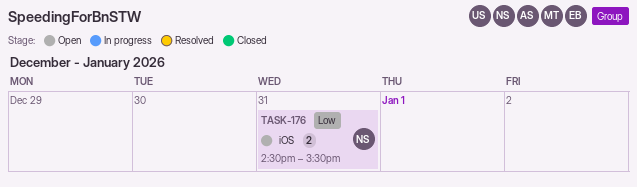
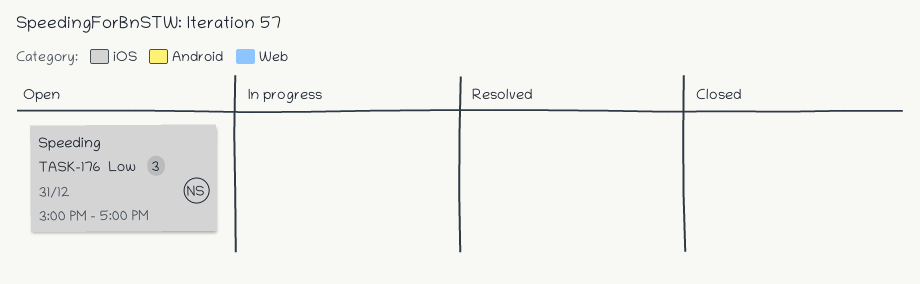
TASK-176, estimate: 2 -> 3
TASK-176, begins: 14:30 -> 15:00
TASK-176, ends: 15:30 -> 17:00

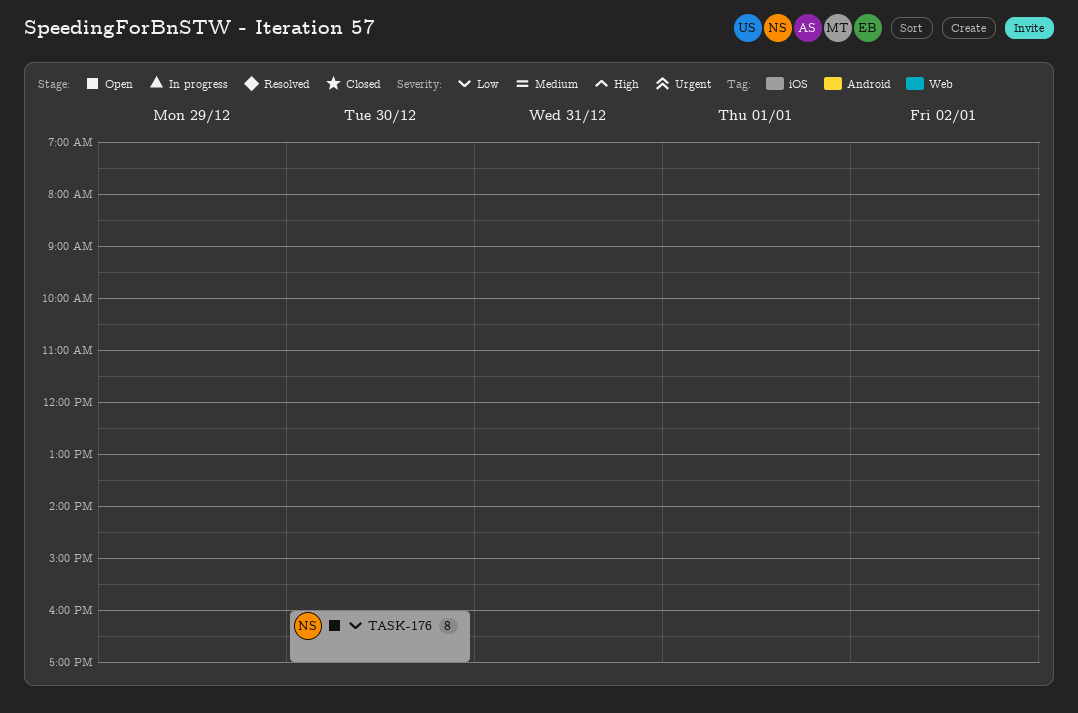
TASK-176, estimate: 3 -> 8
TASK-176, day: Dec 31 -> Dec 30
TASK-176, begins: 15:00 -> 16:00

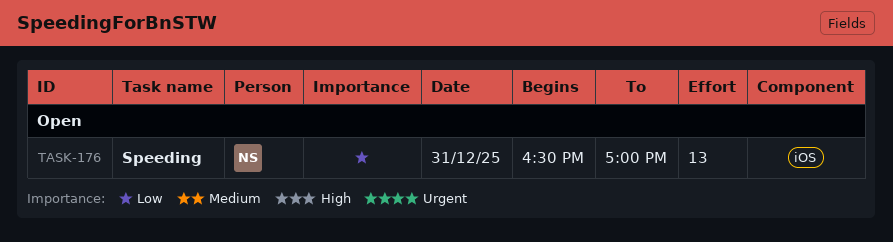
TASK-176, estimate: 8 -> 13
TASK-176, day: Dec 30 -> Dec 31
TASK-176, begins: 16:00 -> 16:30

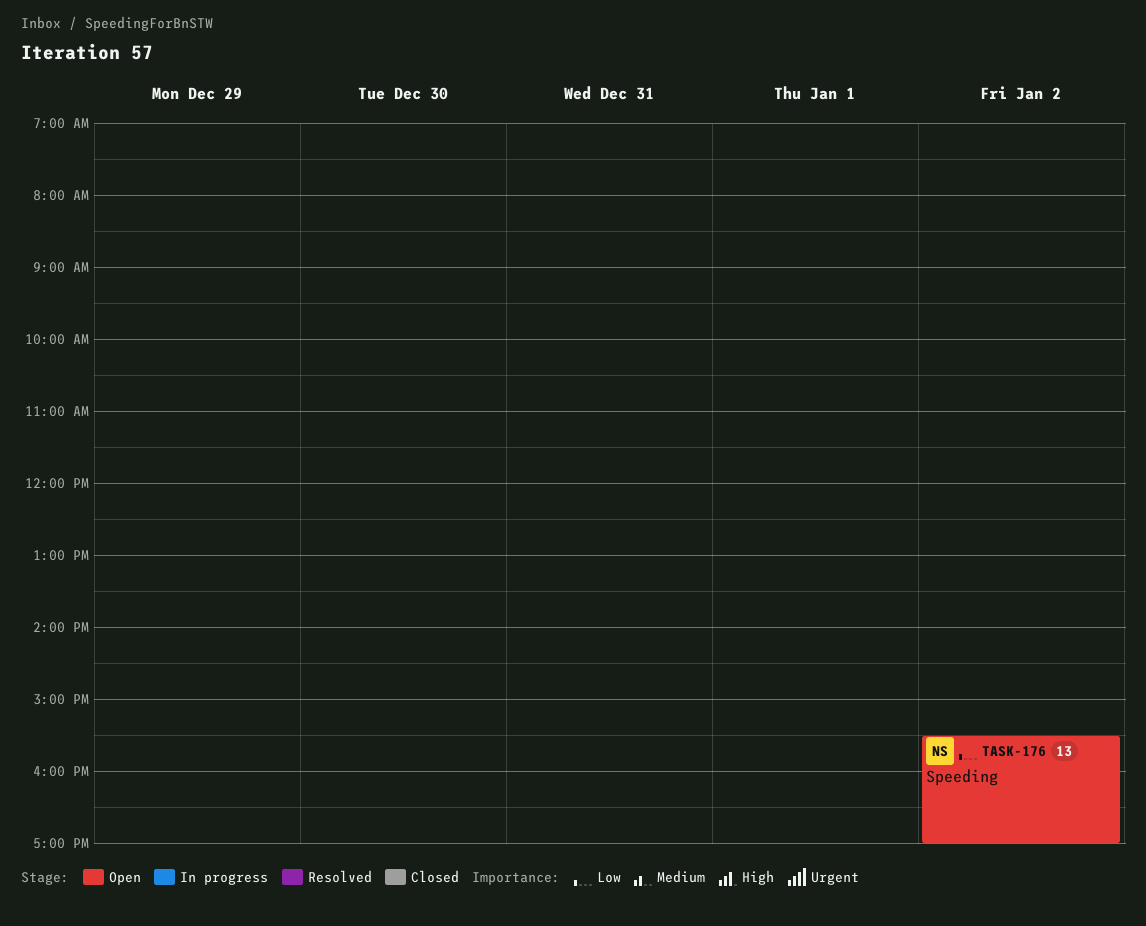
TASK-176, day: Dec 31 -> Jan 2
TASK-176, begins: 16:30 -> 15:30

